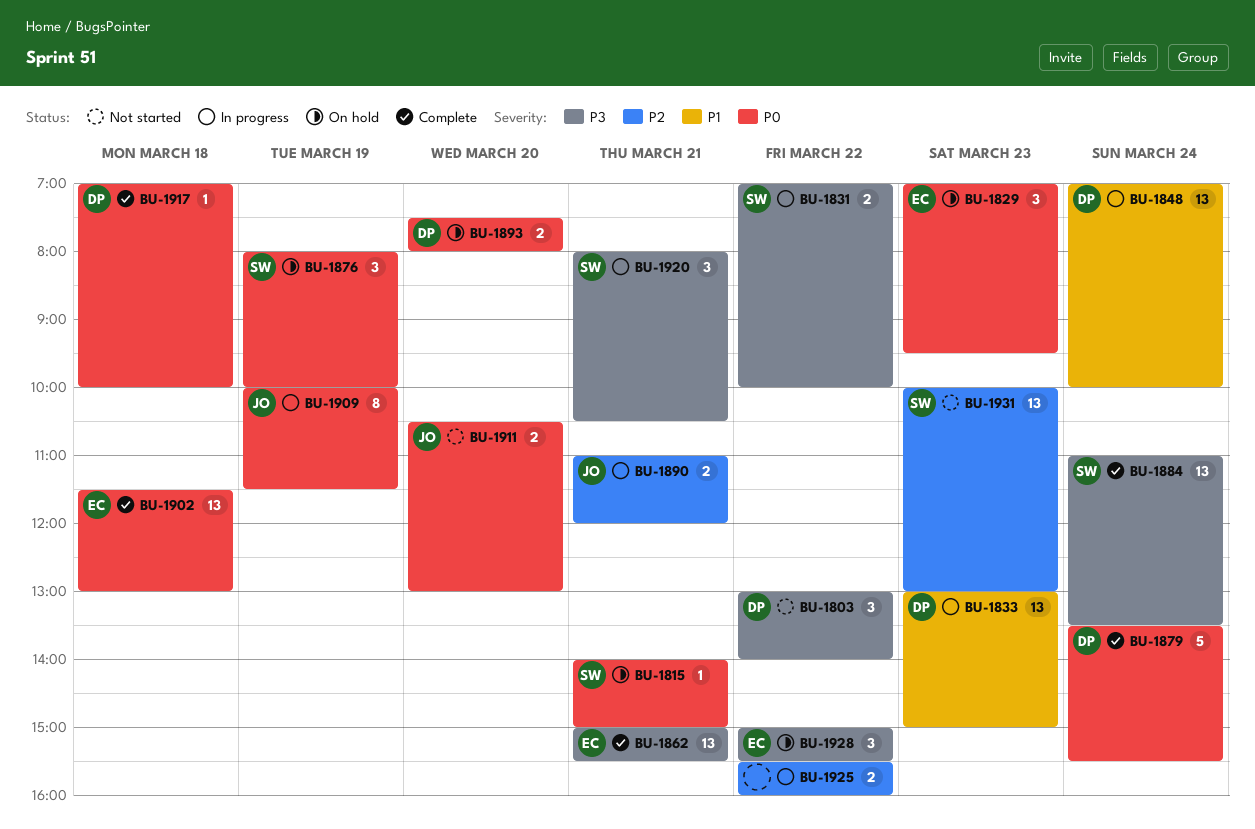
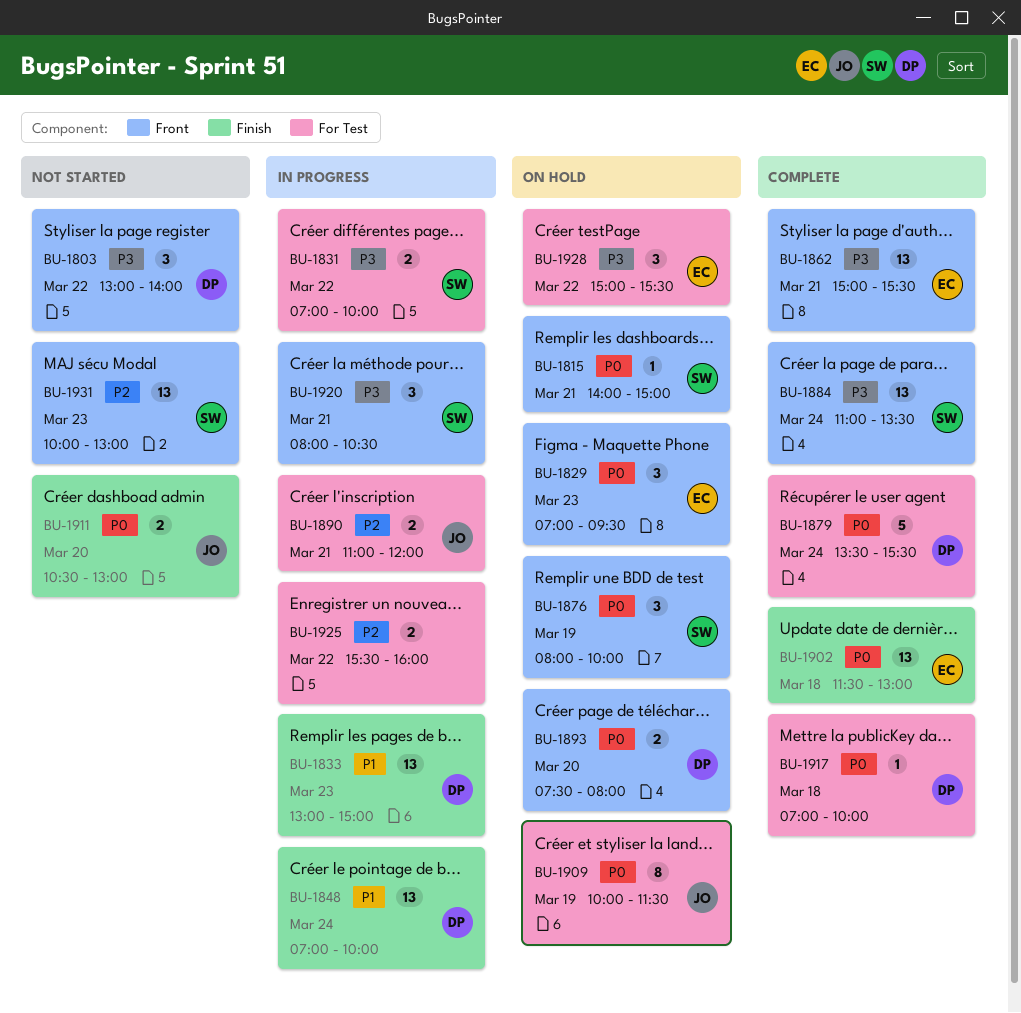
BU-1909, status: In progress -> On hold

